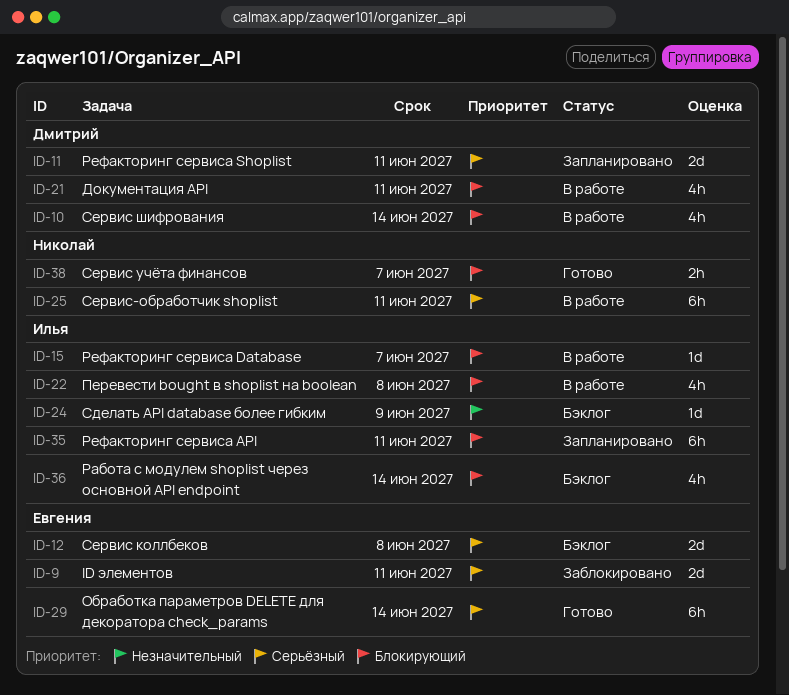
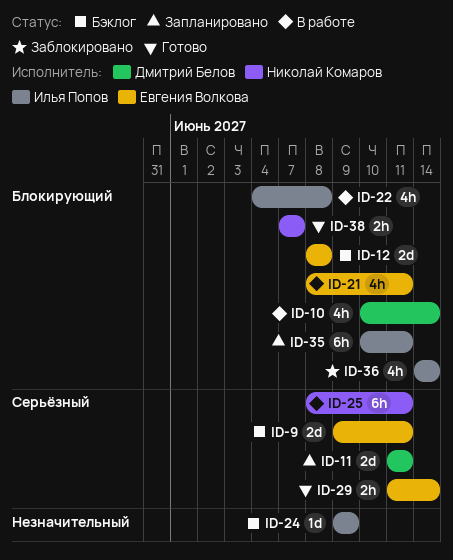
ID-9, status: Заблокировано -> Бэклог
ID-12, priority: Серьёзный -> Блокирующий
ID-15: present -> none
ID-21, owner: Дмитрий Белов -> Евгения Волкова
ID-29, estimate: 6h -> 2h
ID-36, status: Бэклог -> Заблокировано

